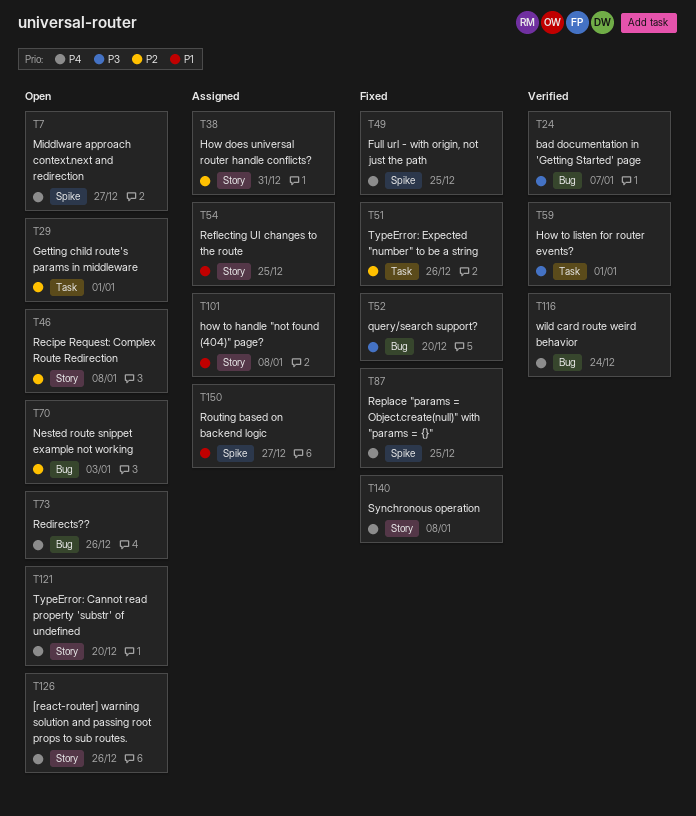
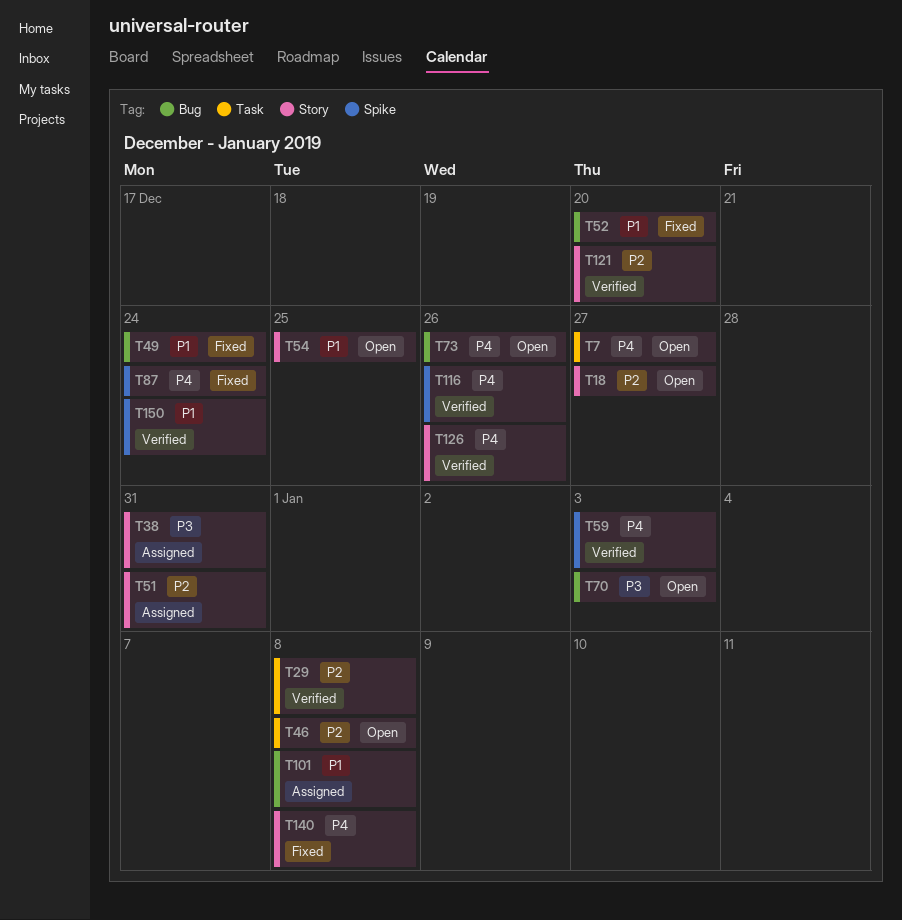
T7, label: Spike -> Task
T18: none -> present
T24: present -> none
T29, status: Open -> Verified
T29, due: Jan 1 -> Jan 8
T38, priority: P2 -> P3
T46, label: Story -> Task
T49, priority: P4 -> P1
T49, label: Spike -> Bug
T49, due: Dec 25 -> Dec 24
T51, status: Fixed -> Assigned
T51, label: Task -> Story
T51, due: Dec 26 -> Dec 31
T52, priority: P3 -> P1
T54, status: Assigned -> Open
T59, priority: P3 -> P4
T59, label: Task -> Spike
T59, due: Jan 1 -> Jan 3
T70, priority: P2 -> P3
T87, due: Dec 25 -> Dec 24
T101, label: Story -> Bug
T116, label: Bug -> Spike
T116, due: Dec 24 -> Dec 26
T121, status: Open -> Verified
T121, priority: P4 -> P2
T126, status: Open -> Verified
T150, status: Assigned -> Verified
T150, due: Dec 27 -> Dec 24

